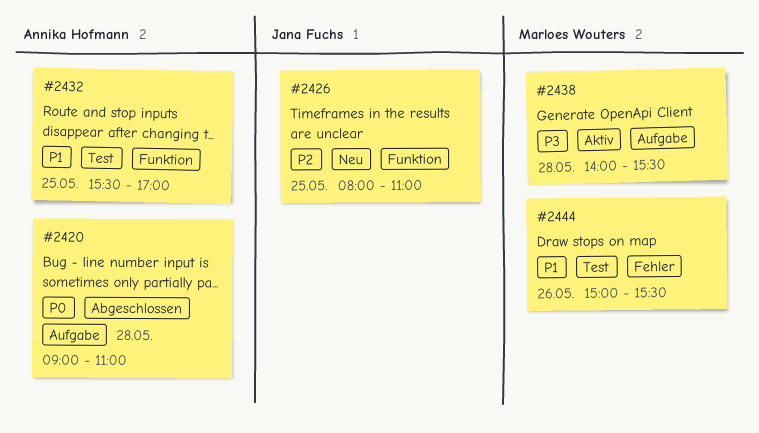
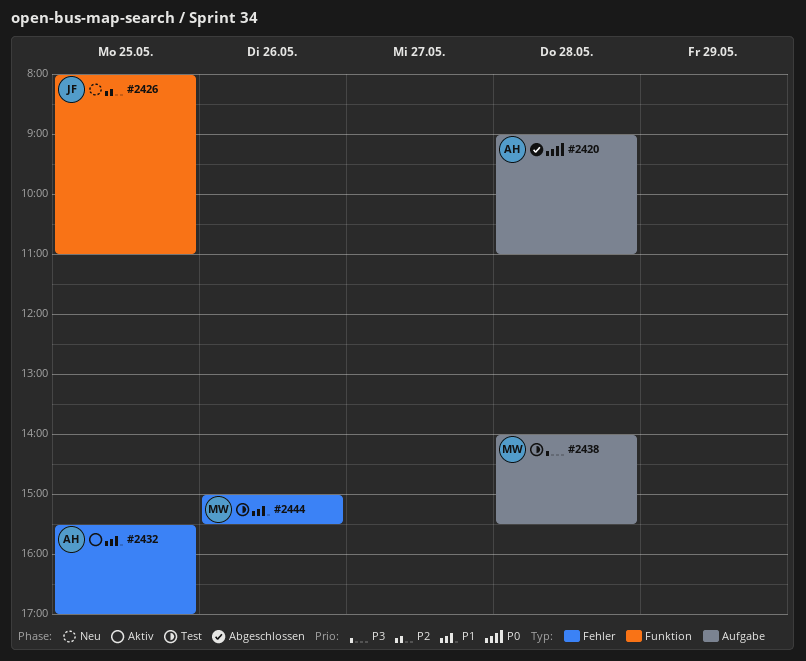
#2432, status: Test -> Aktiv
#2432, label: Funktion -> Fehler
#2438, status: Aktiv -> Test

